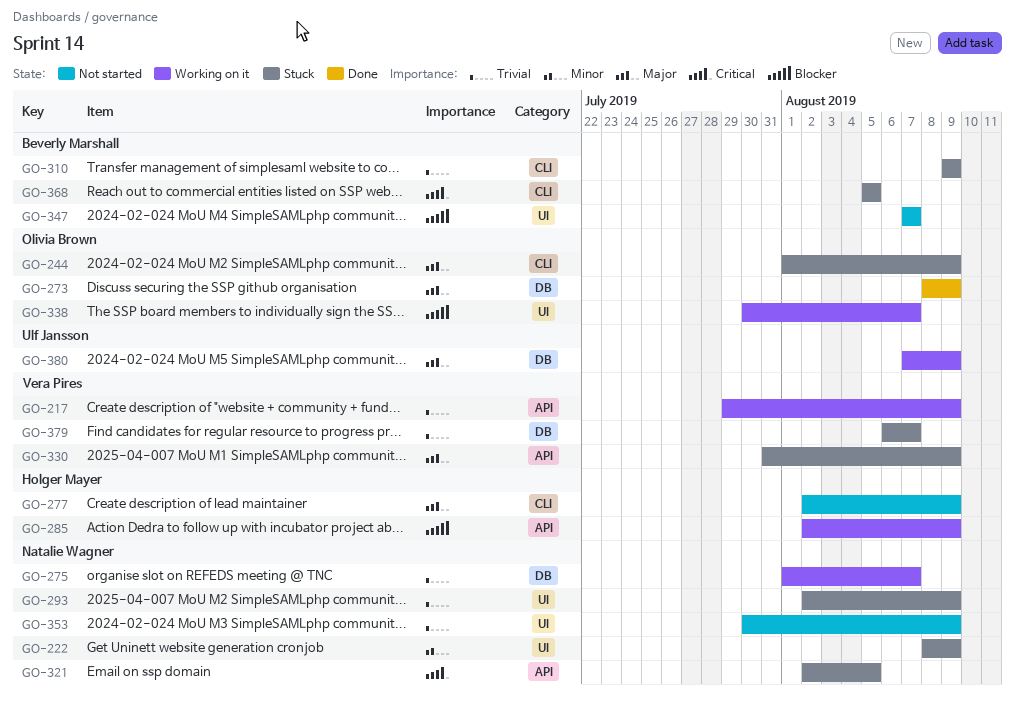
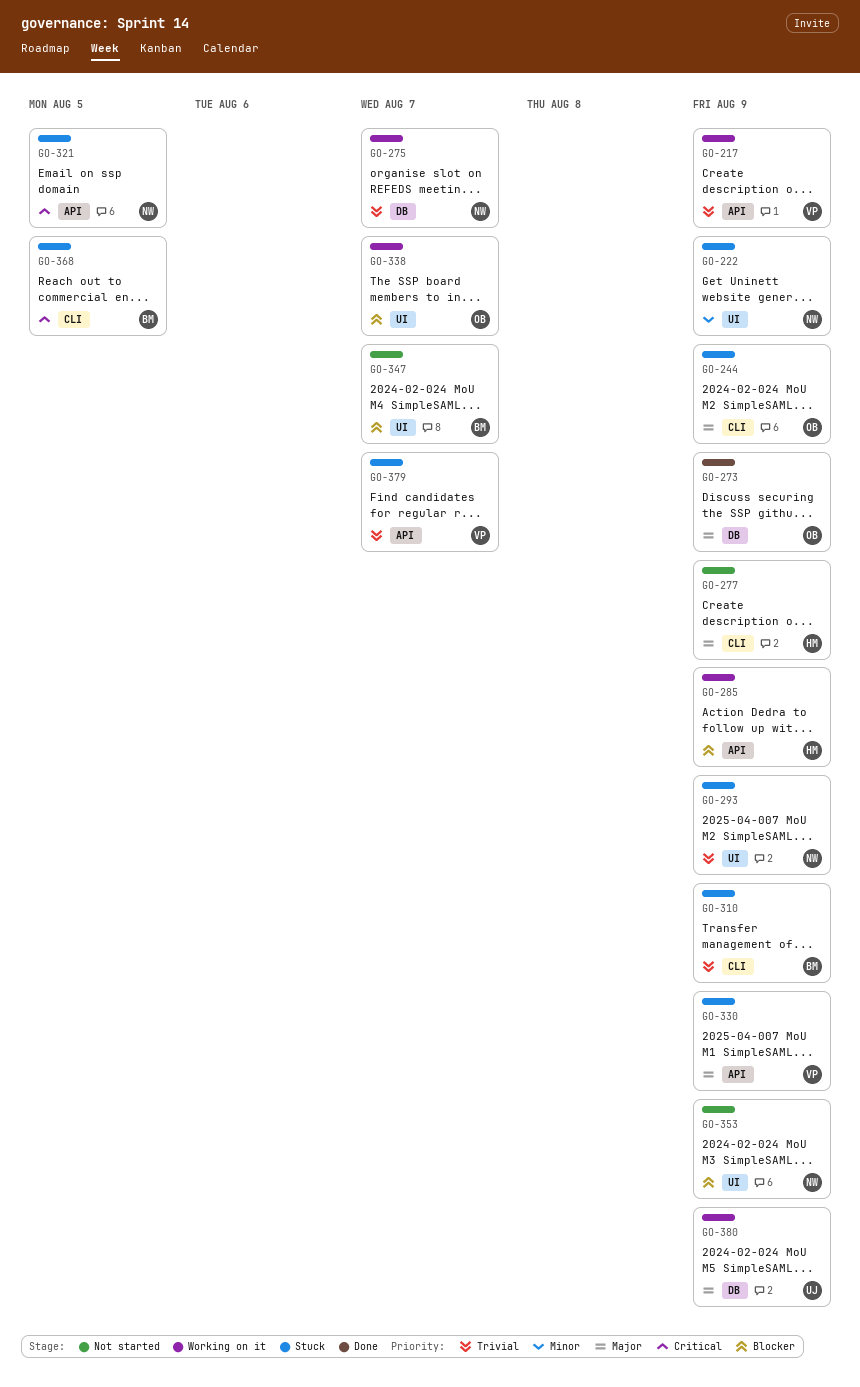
GO-353, priority: Trivial -> Blocker
GO-379, label: DB -> API

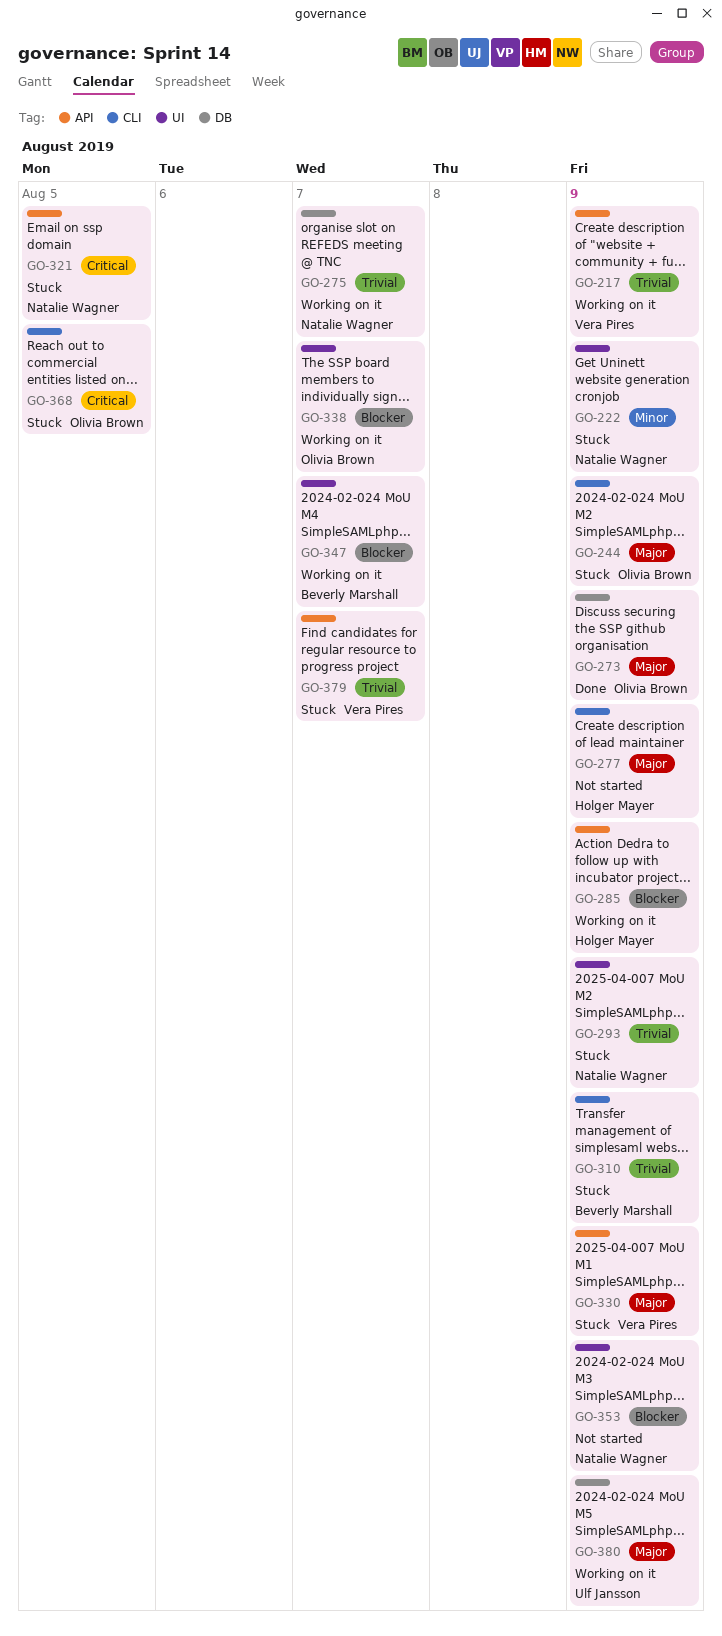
GO-347, status: Not started -> Working on it
GO-368, owner: Beverly Marshall -> Olivia Brown

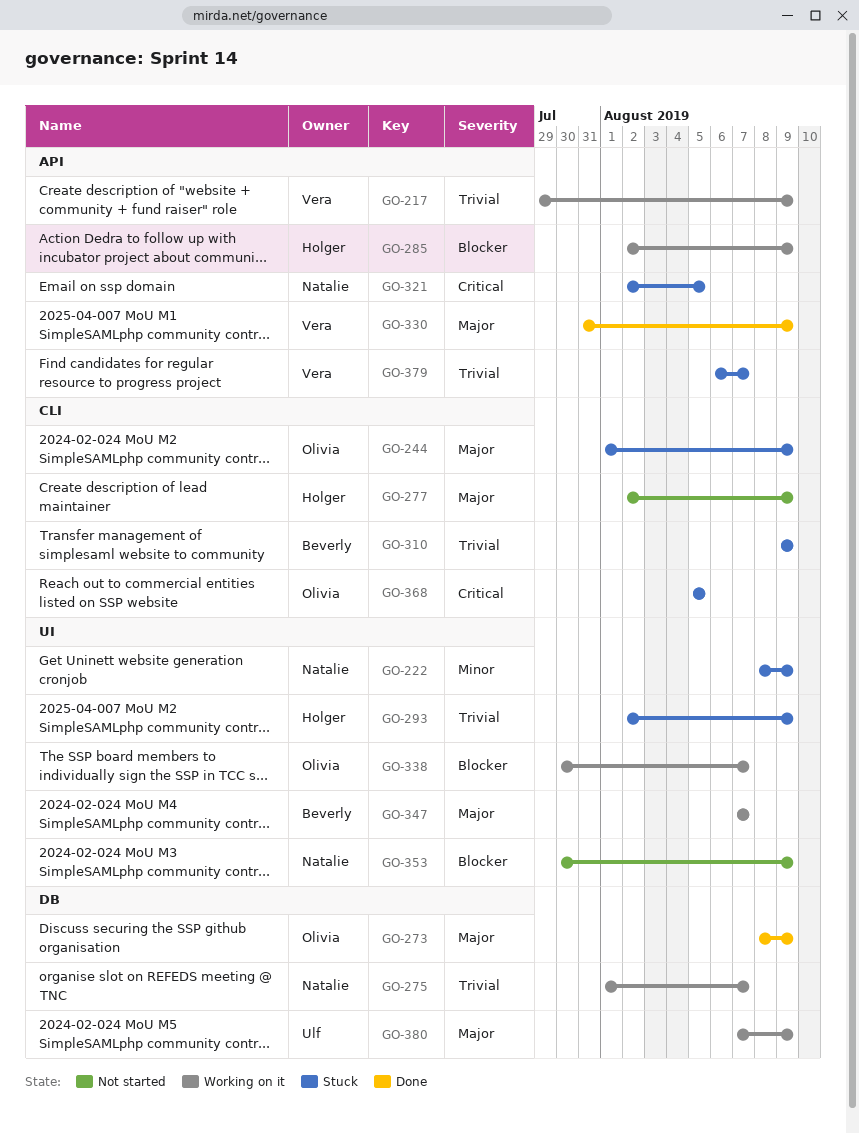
GO-293, owner: Natalie Wagner -> Holger Mayer
GO-330, status: Stuck -> Done
GO-347, priority: Blocker -> Major

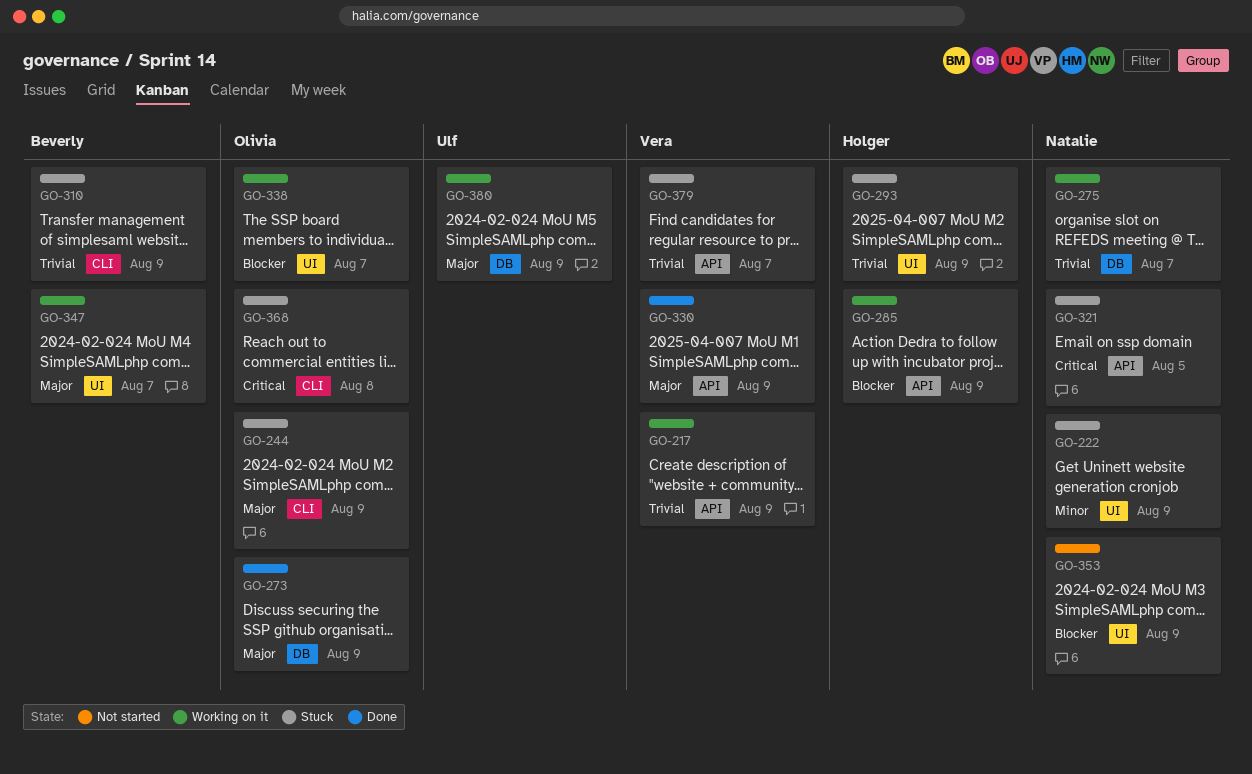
GO-277: present -> none
GO-368, due: Aug 5 -> Aug 8

